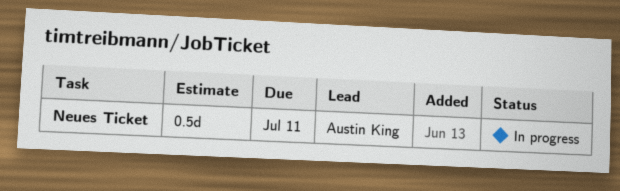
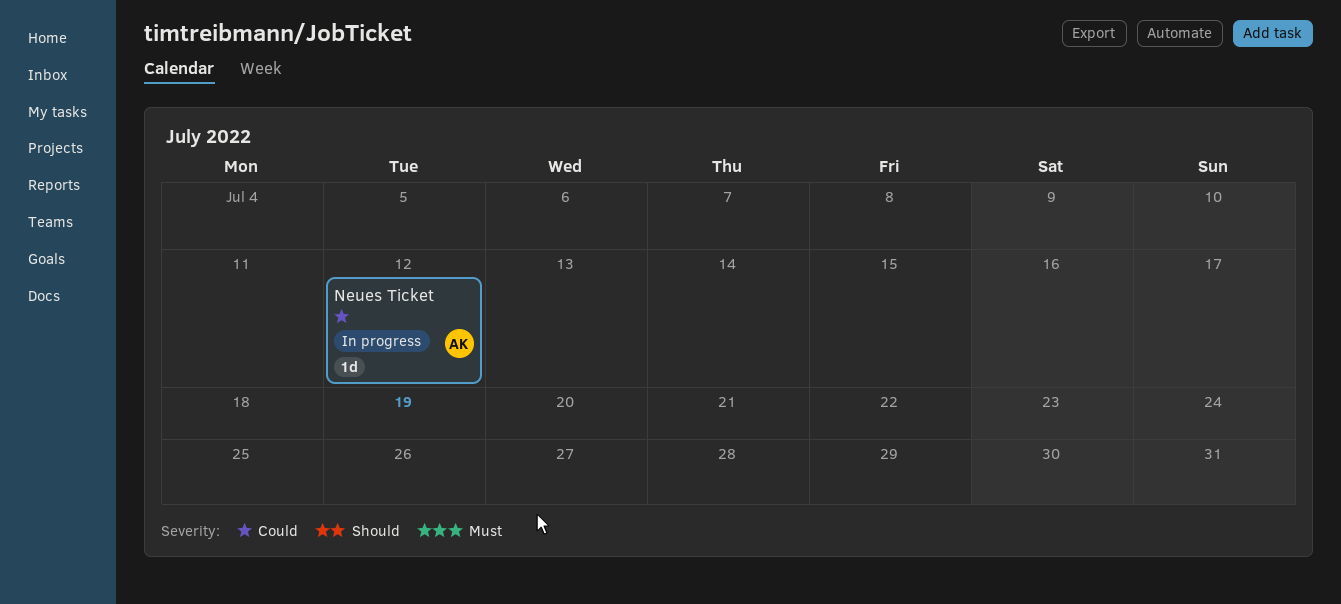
Neues Ticket, estimate: 0.5d -> 1d
Neues Ticket, due: Jul 11 -> Jul 12

